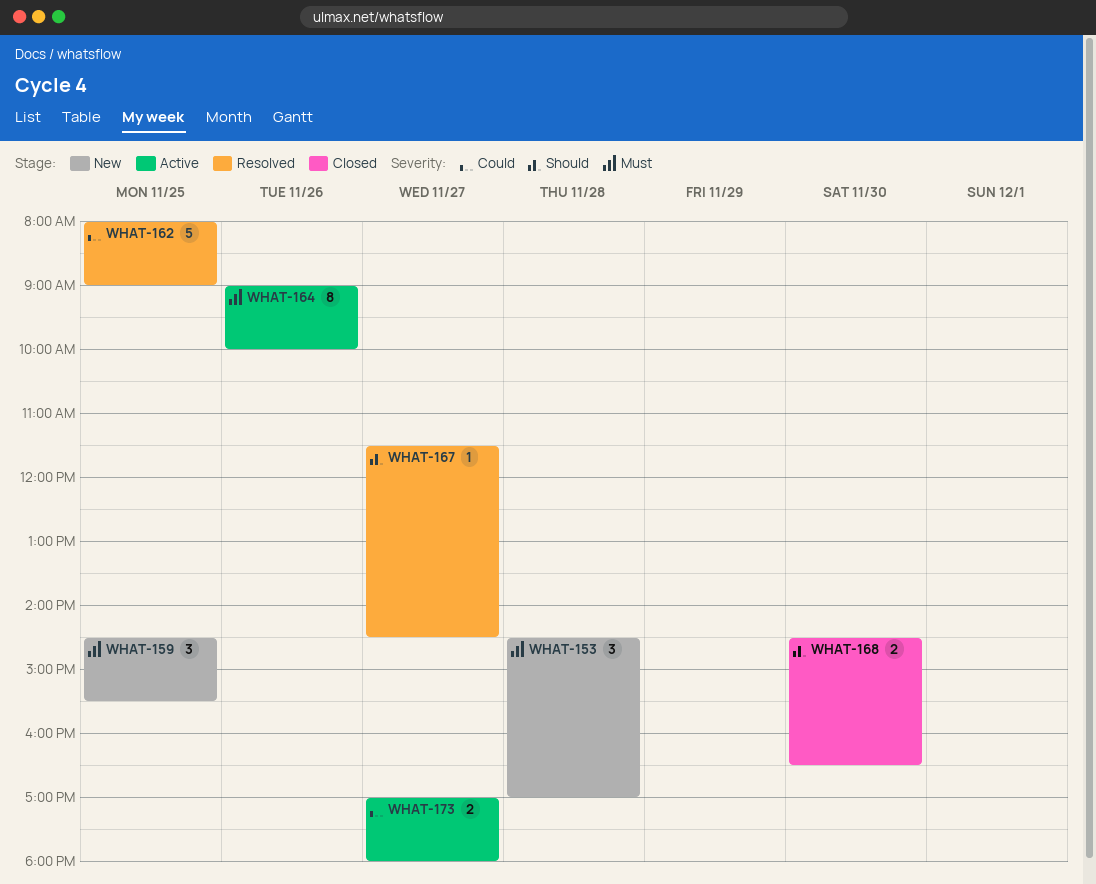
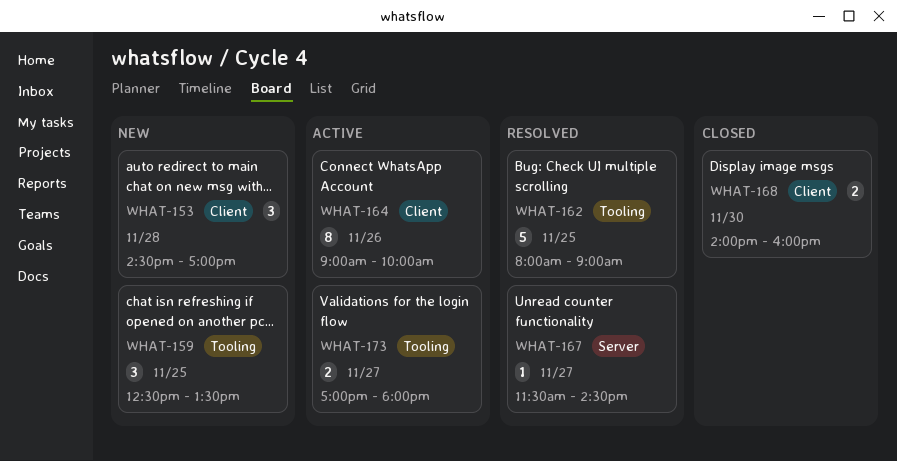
WHAT-159, begins: 14:30 -> 12:30
WHAT-159, ends: 15:30 -> 13:30
WHAT-168, begins: 14:30 -> 14:00
WHAT-168, ends: 16:30 -> 16:00

